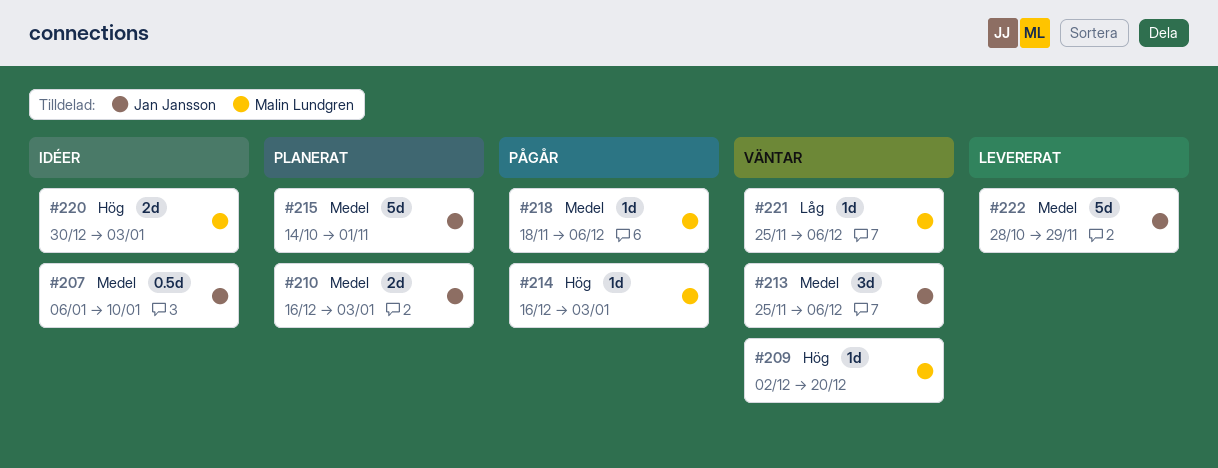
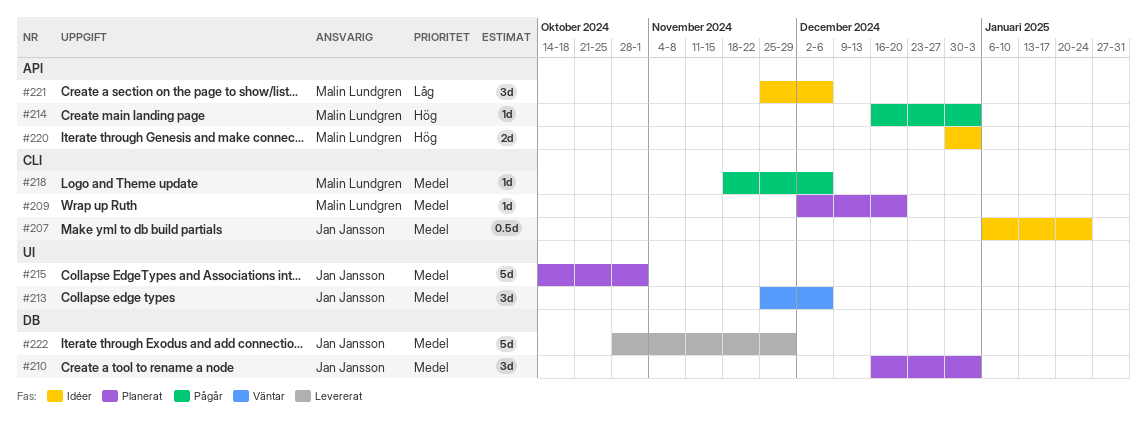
#207, due: Jan 10 -> Jan 24
#209, status: Väntar -> Planerat
#209, priority: Hög -> Medel
#210, estimate: 2d -> 3d
#221, status: Väntar -> Idéer
#221, estimate: 1d -> 3d

